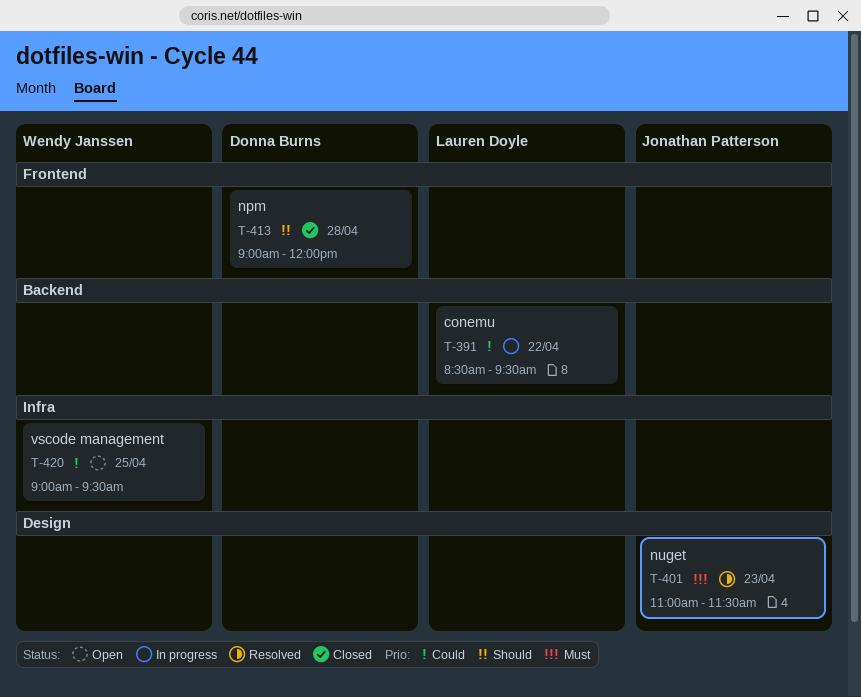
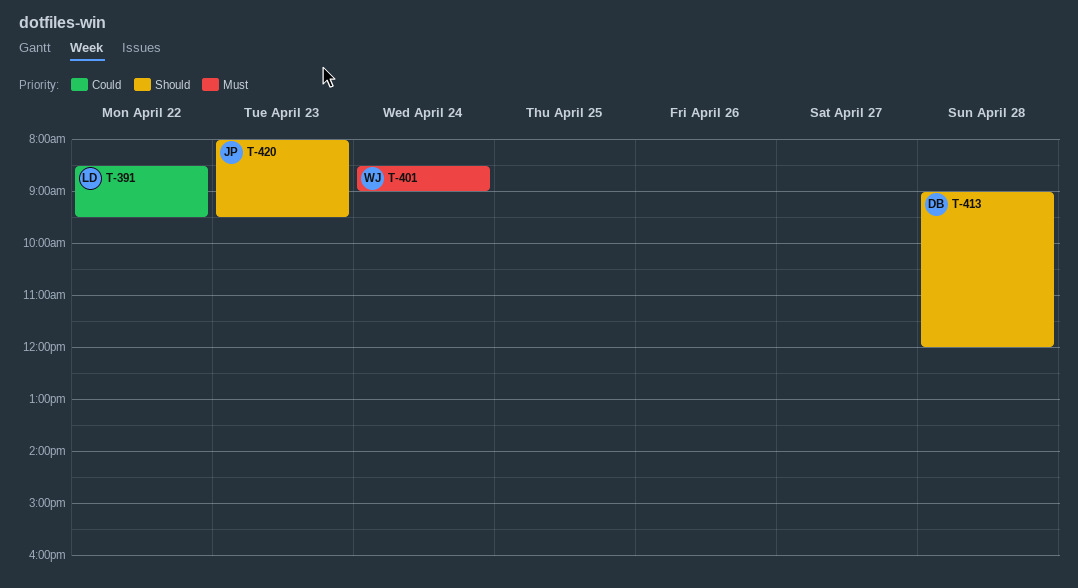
T-401, owner: Jonathan Patterson -> Wendy Janssen
T-401, day: Apr 23 -> Apr 24
T-401, begins: 11:00 -> 08:30
T-401, ends: 11:30 -> 09:00
T-420, owner: Wendy Janssen -> Jonathan Patterson
T-420, priority: Could -> Should
T-420, day: Apr 25 -> Apr 23
T-420, begins: 09:00 -> 08:00

